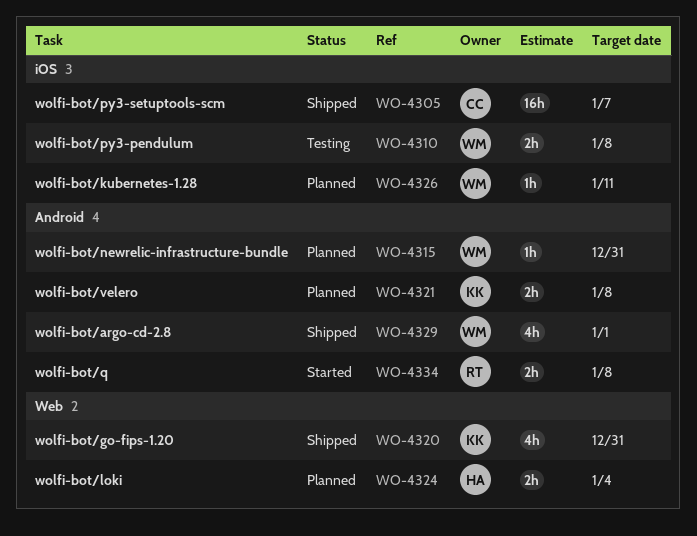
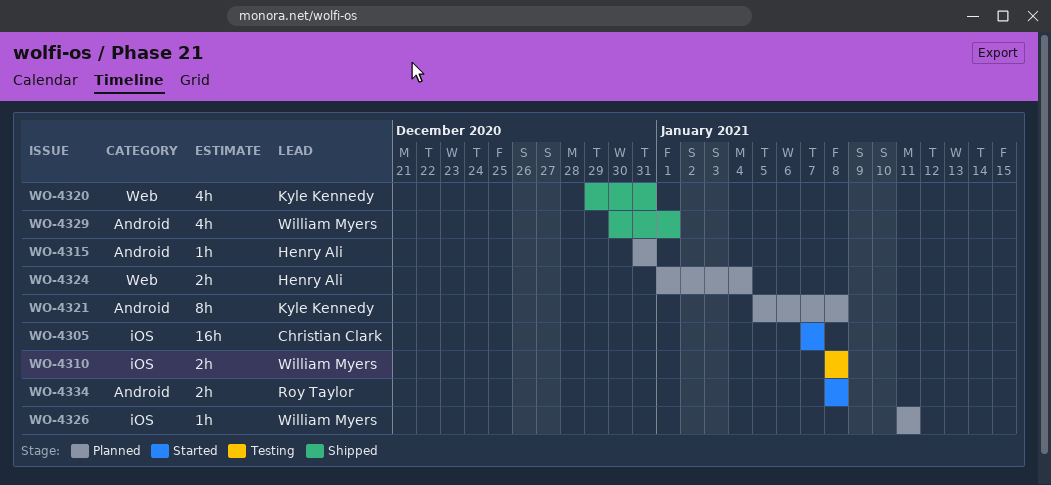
WO-4305, status: Shipped -> Started
WO-4315, owner: William Myers -> Henry Ali
WO-4321, estimate: 2h -> 8h

